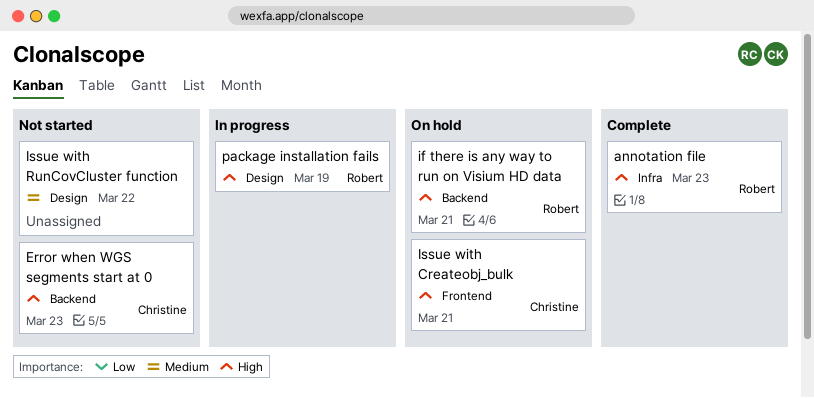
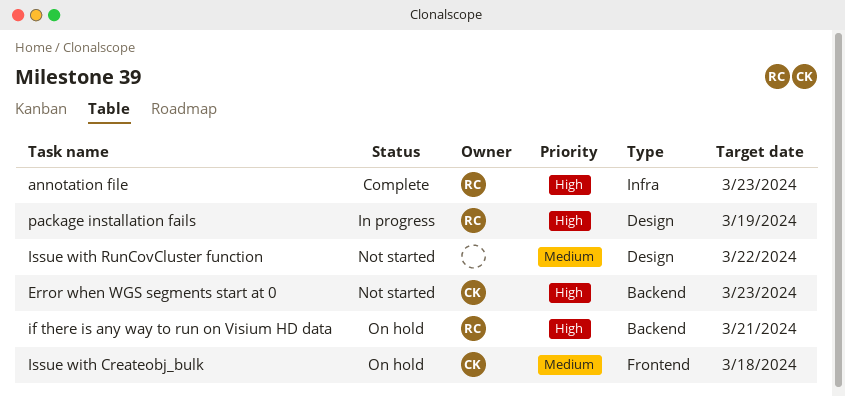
Issue with Createobj_bulk, priority: High -> Medium
Issue with Createobj_bulk, due: Mar 21 -> Mar 18

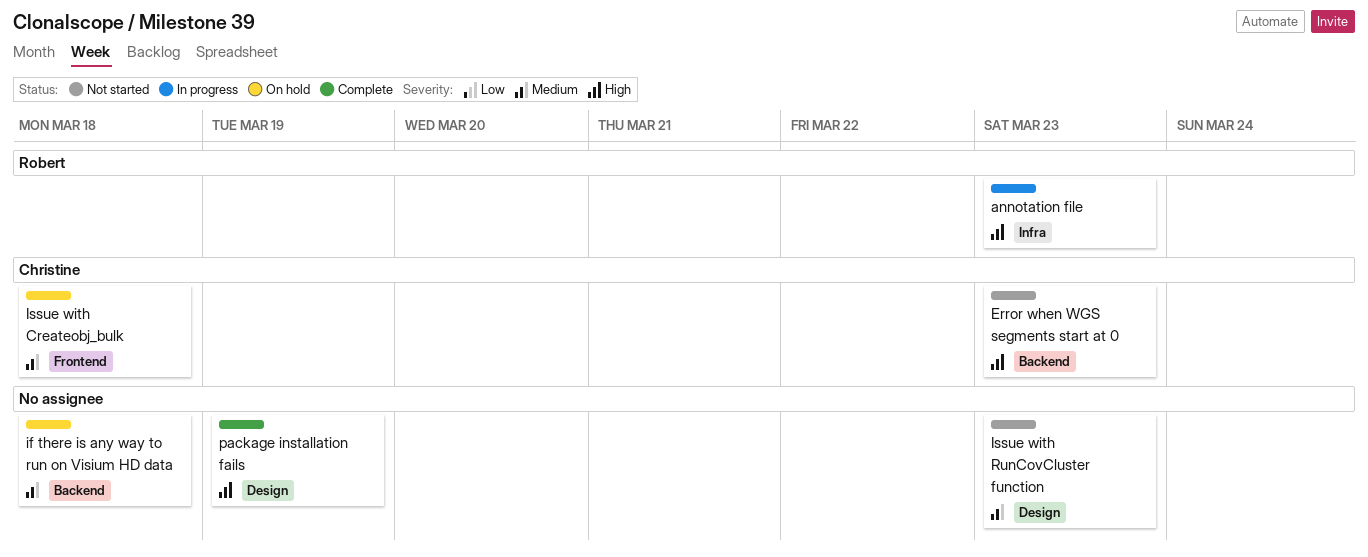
annotation file, status: Complete -> In progress
if there is any way to run on Visium HD data, owner: Robert -> none
if there is any way to run on Visium HD data, priority: High -> Medium
if there is any way to run on Visium HD data, due: Mar 21 -> Mar 18
Issue with RunCovCluster function, due: Mar 22 -> Mar 23
package installation fails, status: In progress -> Complete
package installation fails, owner: Robert -> none

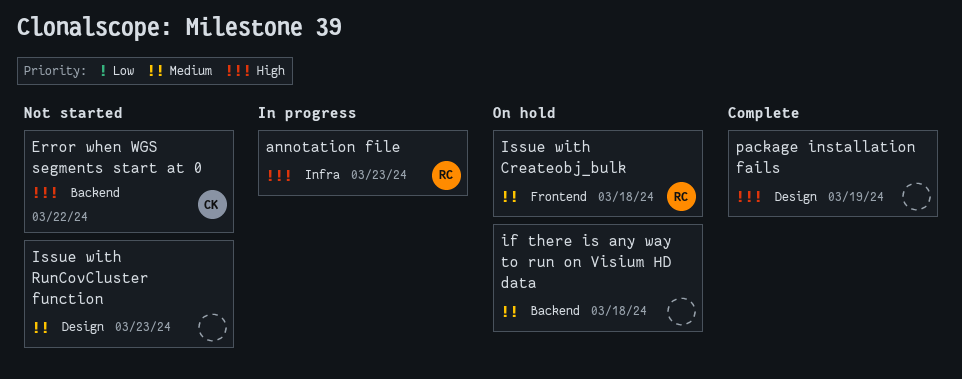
Error when WGS segments start at 0, due: Mar 23 -> Mar 22
Issue with Createobj_bulk, owner: Christine -> Robert

